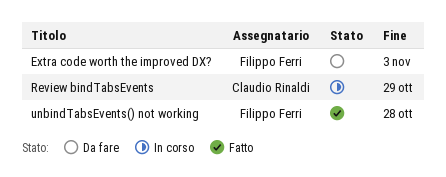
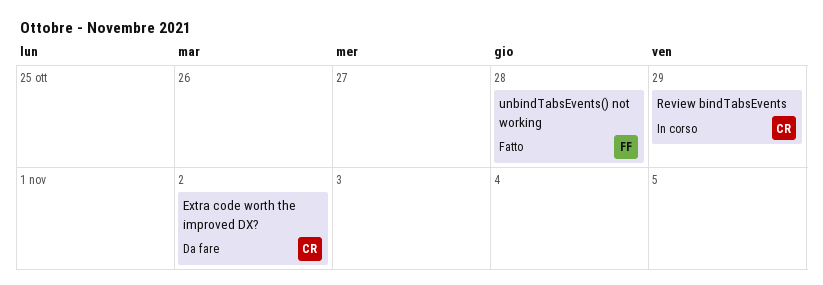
Extra code worth the improved DX?, owner: Filippo Ferri -> Claudio Rinaldi
Extra code worth the improved DX?, due: Nov 3 -> Nov 2

